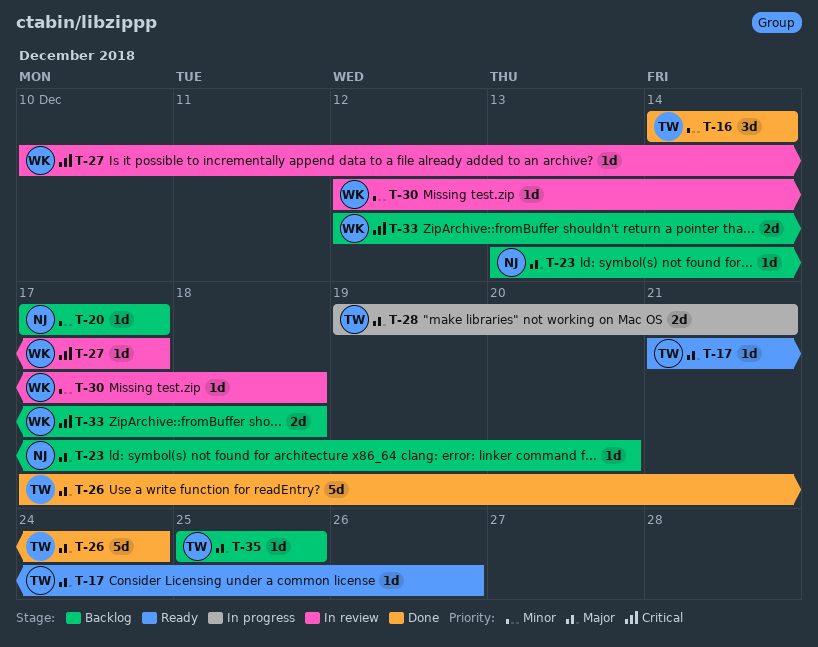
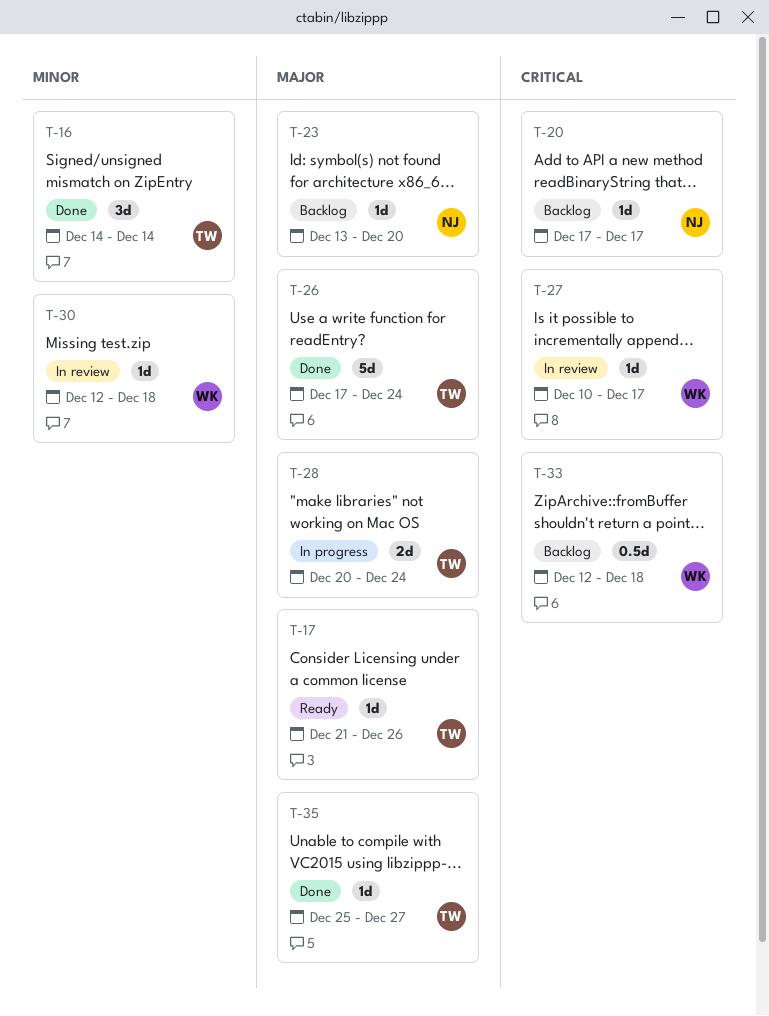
T-20, priority: Minor -> Critical
T-28, start: Dec 19 -> Dec 20
T-28, due: Dec 21 -> Dec 24
T-33, estimate: 2d -> 0.5d
T-35, status: Backlog -> Done
T-35, due: Dec 25 -> Dec 27

